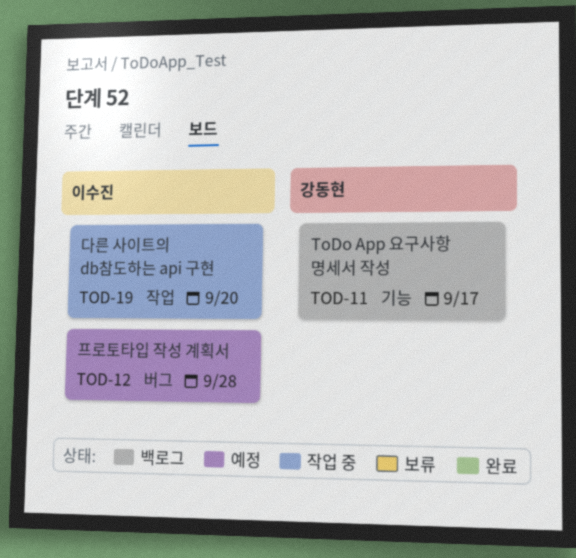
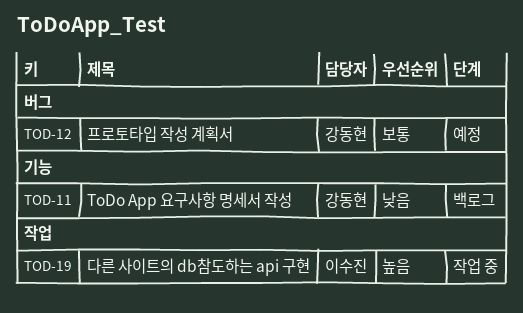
TOD-12, owner: 이수진 -> 강동현

